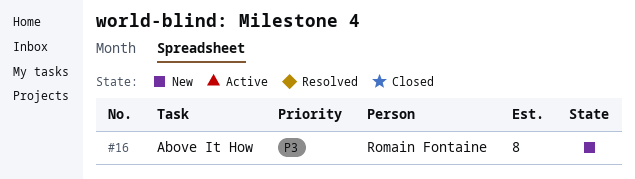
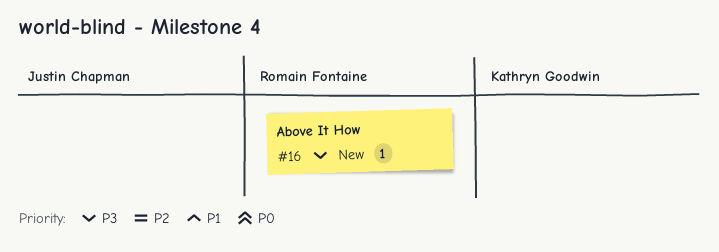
#16, estimate: 8 -> 1

